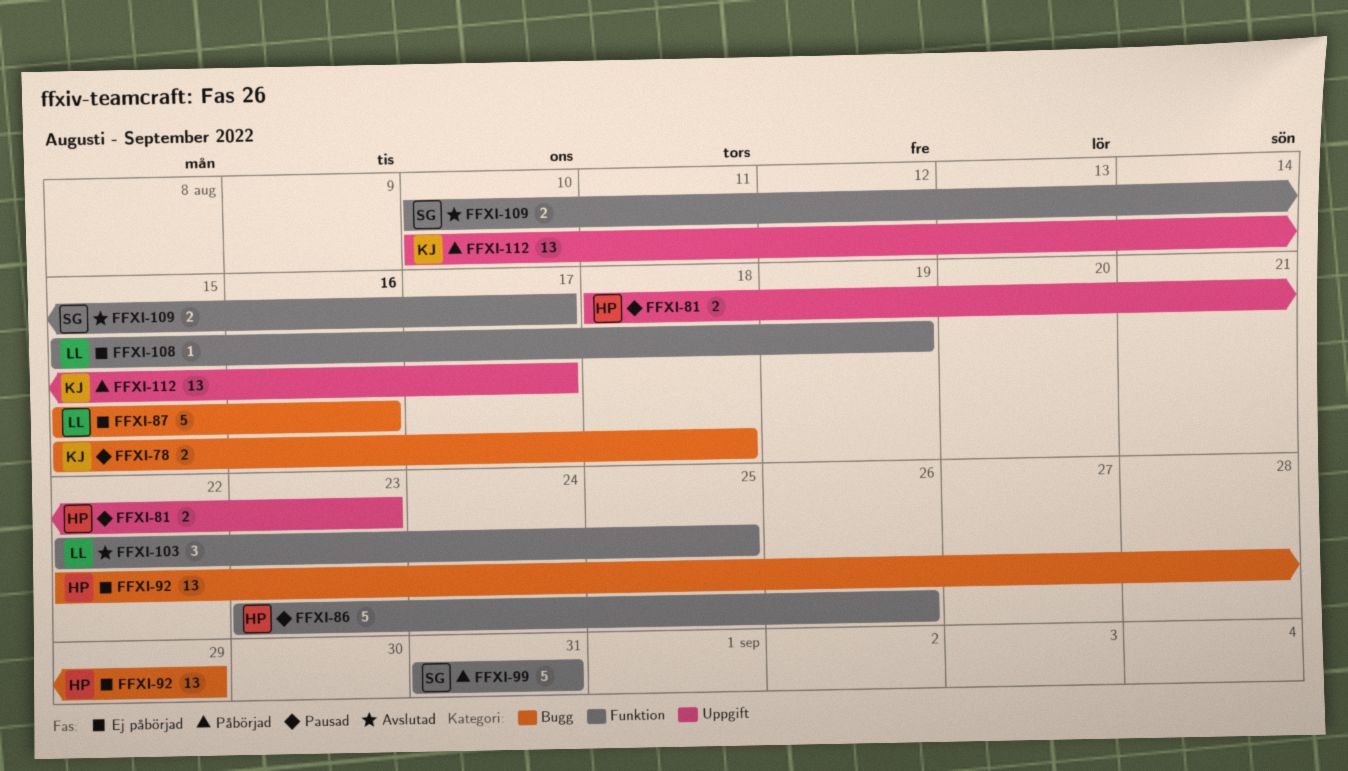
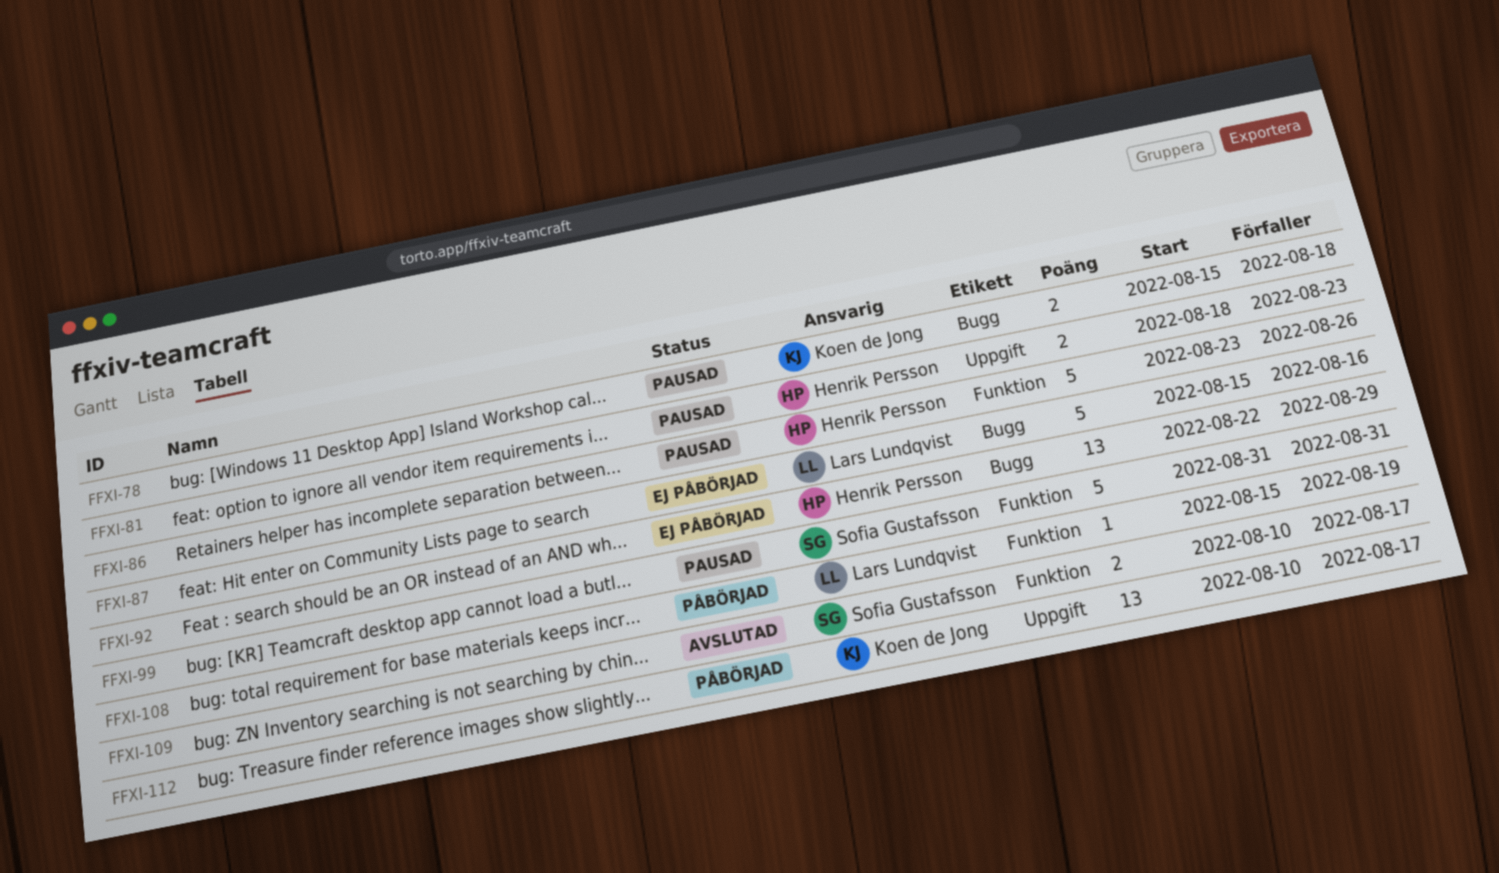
FFXI-99, status: Påbörjad -> Pausad
FFXI-103: present -> none
FFXI-108, status: Ej påbörjad -> Påbörjad

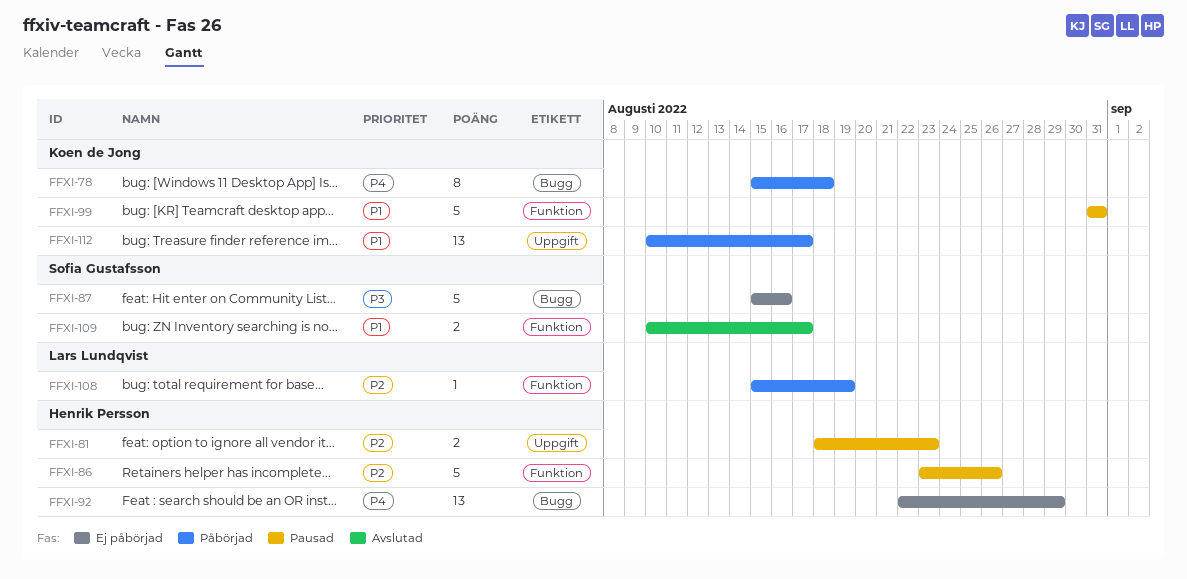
FFXI-78, status: Pausad -> Påbörjad
FFXI-78, estimate: 2 -> 8
FFXI-87, owner: Lars Lundqvist -> Sofia Gustafsson
FFXI-99, owner: Sofia Gustafsson -> Koen de Jong

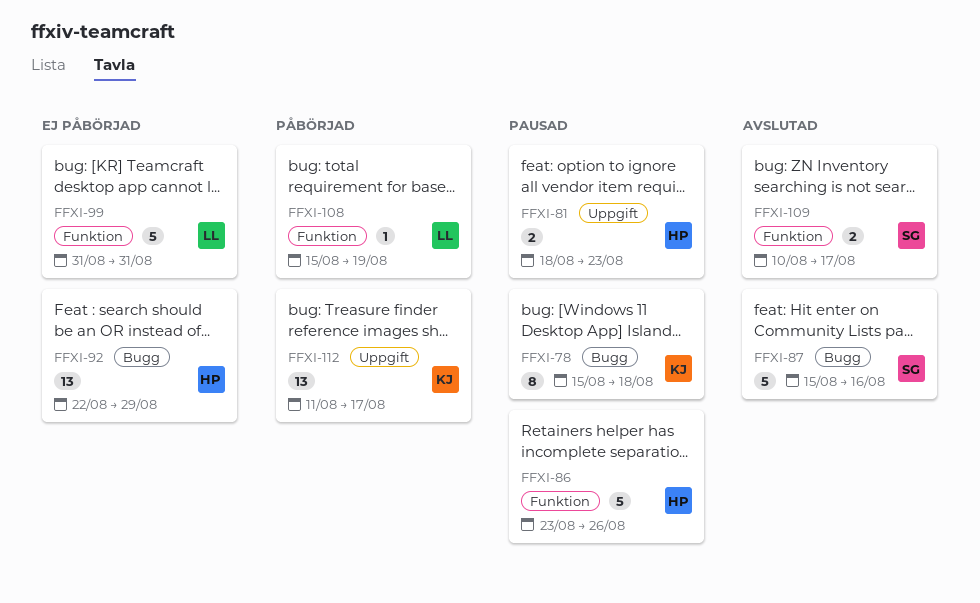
FFXI-78, status: Påbörjad -> Pausad
FFXI-87, status: Ej påbörjad -> Avslutad
FFXI-99, status: Pausad -> Ej påbörjad
FFXI-99, owner: Koen de Jong -> Lars Lundqvist
FFXI-112, start: Aug 10 -> Aug 11

